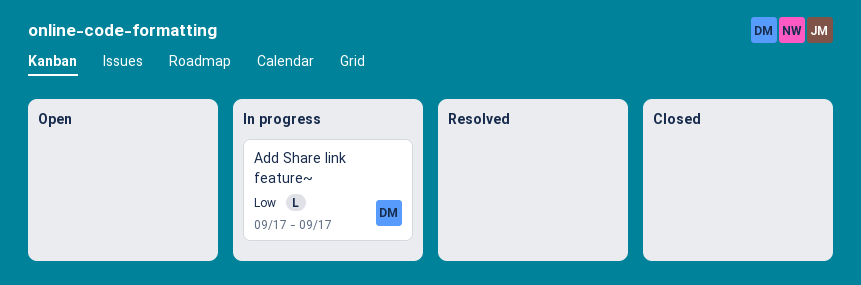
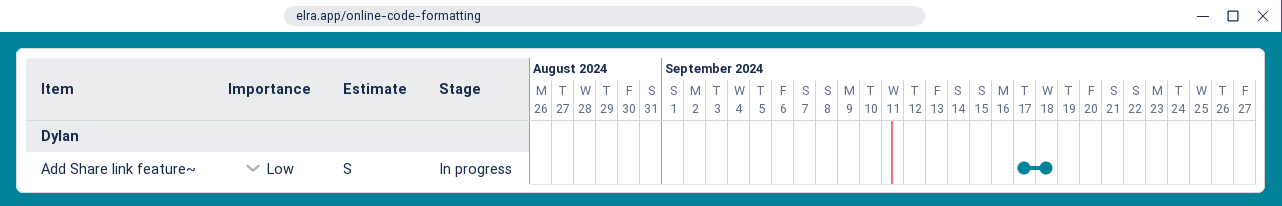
Add Share link feature~, estimate: L -> S
Add Share link feature~, due: Sep 17 -> Sep 18

